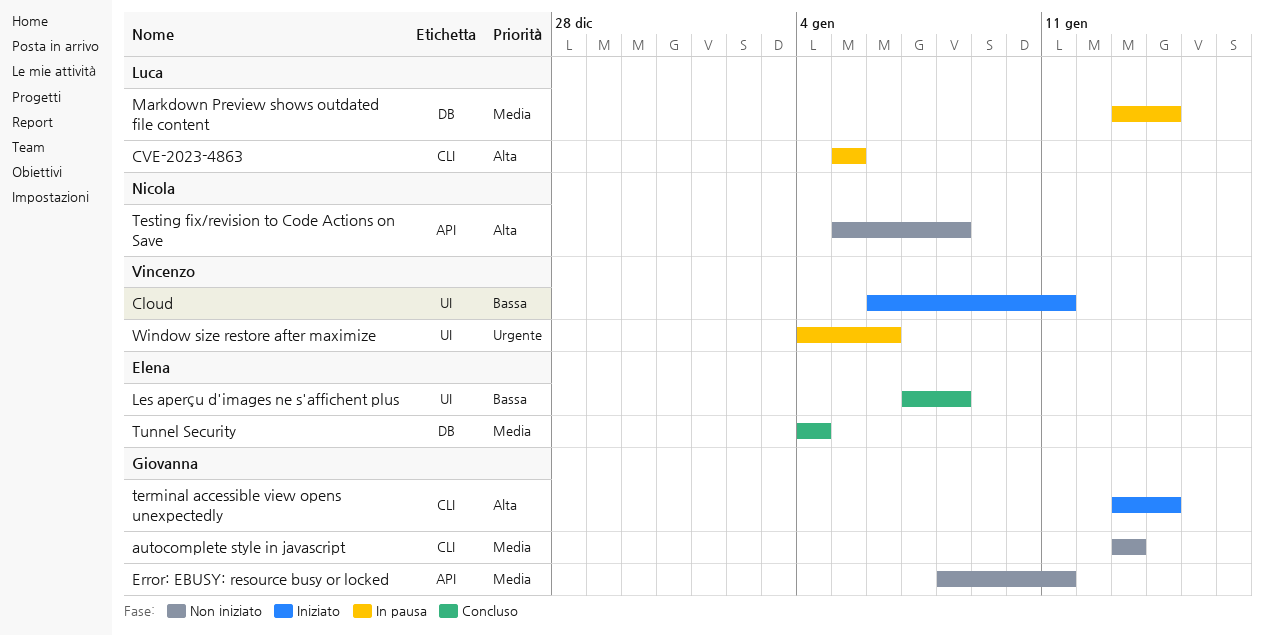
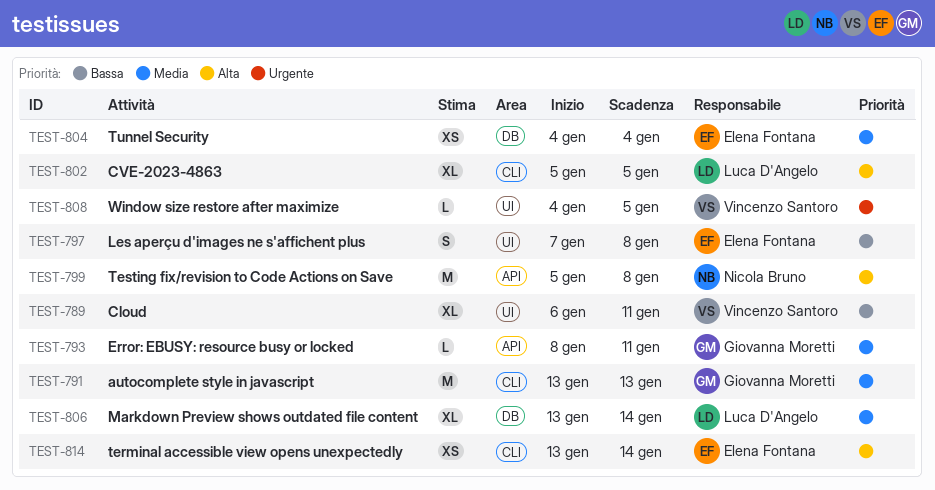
terminal accessible view opens unexpectedly, owner: Giovanna Moretti -> Elena Fontana
Window size restore after maximize, due: Jan 6 -> Jan 5

